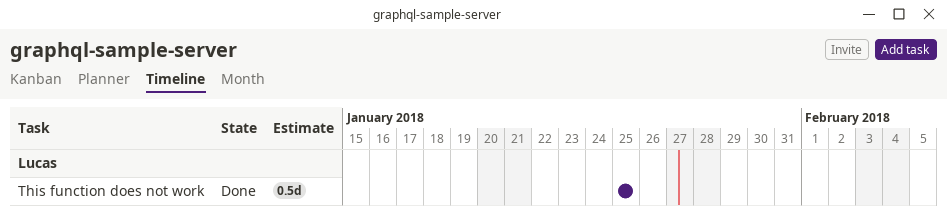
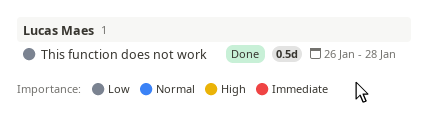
This function does not work, start: Jan 25 -> Jan 26
This function does not work, due: Jan 25 -> Jan 28

